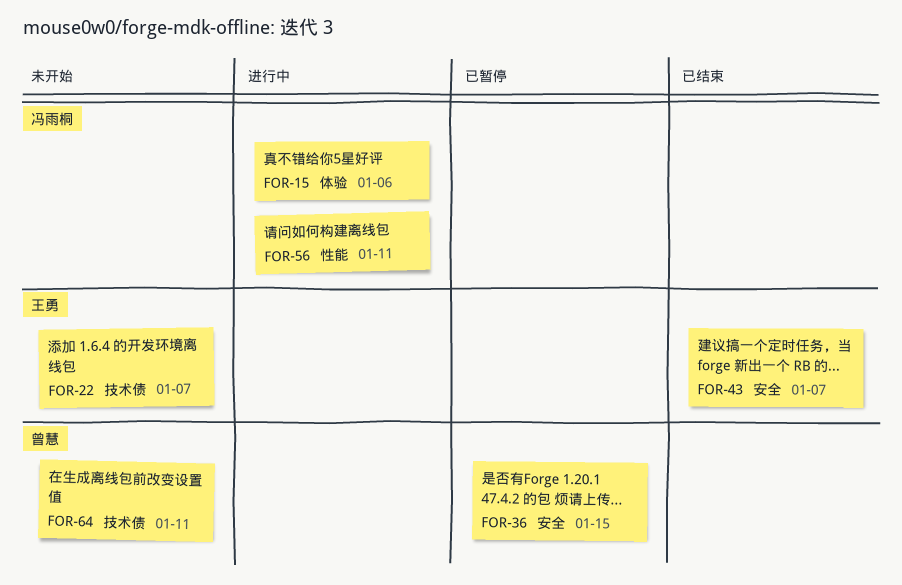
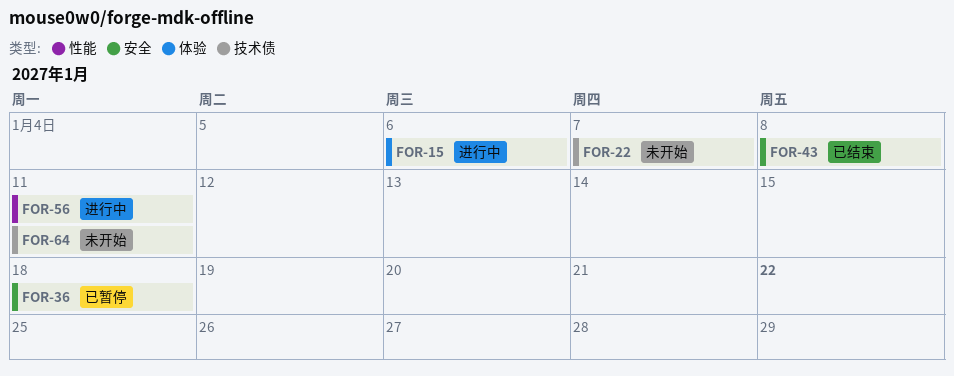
FOR-36, due: Jan 15 -> Jan 18
FOR-43, due: Jan 7 -> Jan 8

